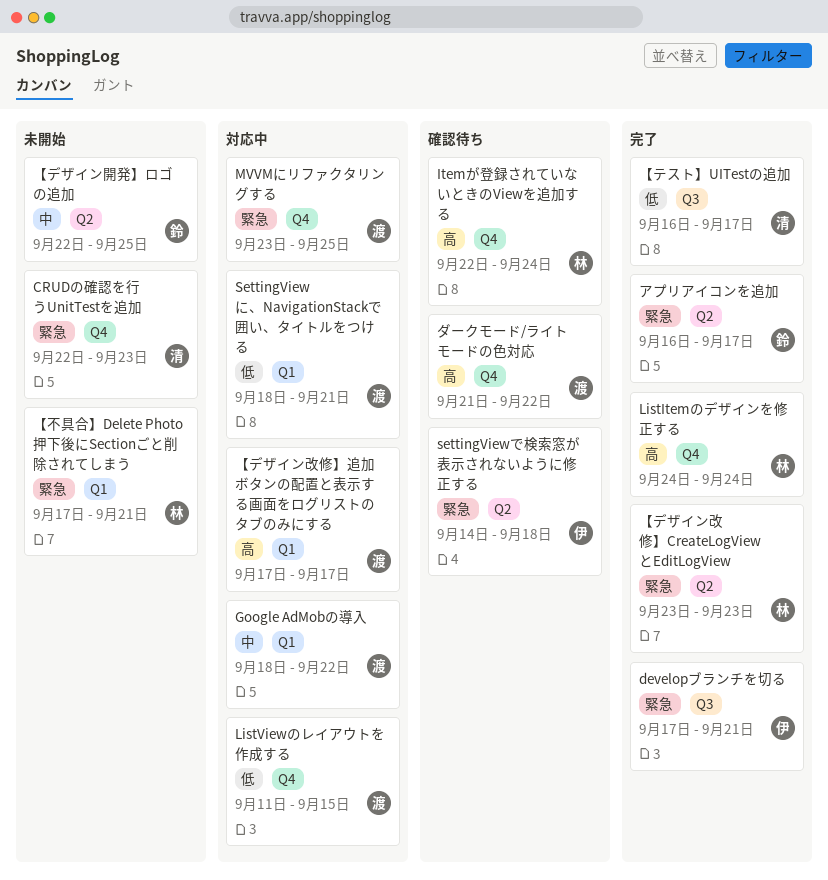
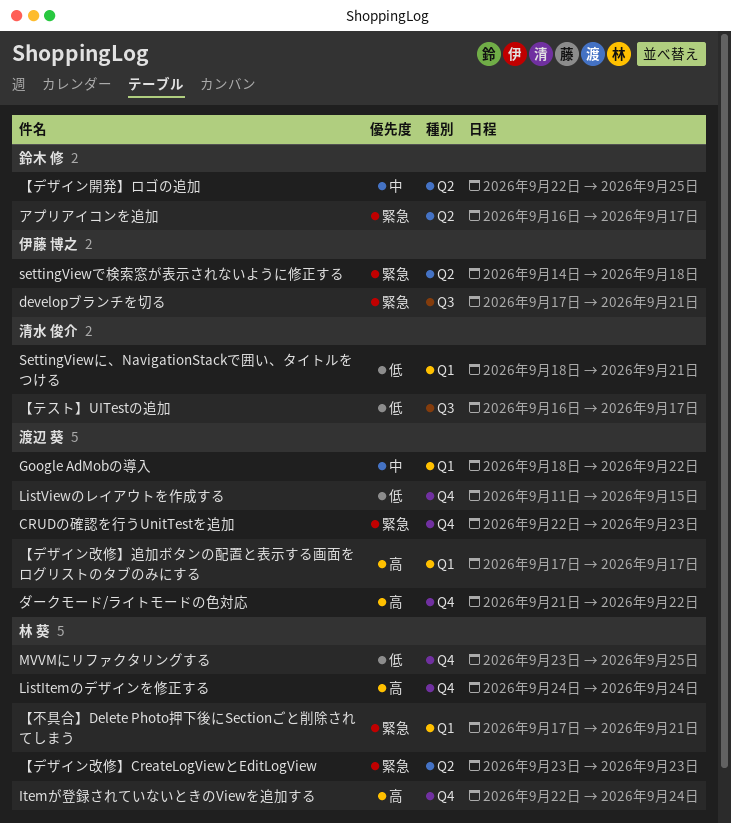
CRUDの確認を行うUnitTestを追加, owner: 清水 俊介 -> 渡辺 葵
MVVMにリファクタリングする, owner: 渡辺 葵 -> 林 葵
MVVMにリファクタリングする, priority: 緊急 -> 低
SettingViewに、NavigationStackで囲い、タイトルをつける, owner: 渡辺 葵 -> 清水 俊介

